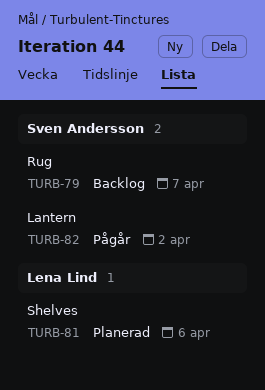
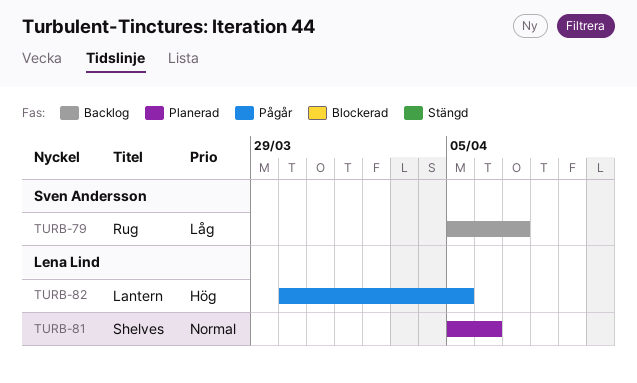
TURB-82, owner: Sven Andersson -> Lena Lind
TURB-82, due: Apr 2 -> Apr 5

